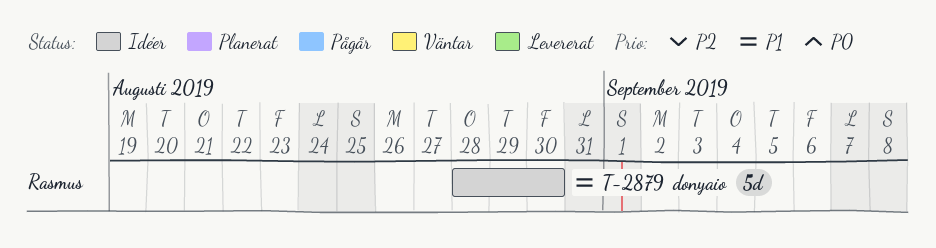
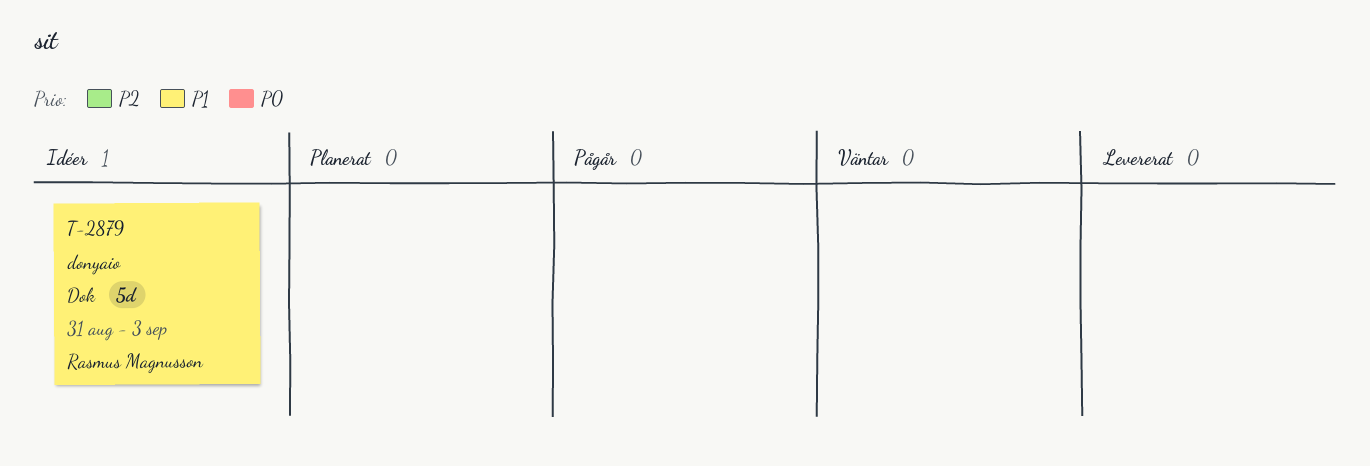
T-2879, start: Aug 28 -> Aug 31
T-2879, due: Aug 30 -> Sep 3

